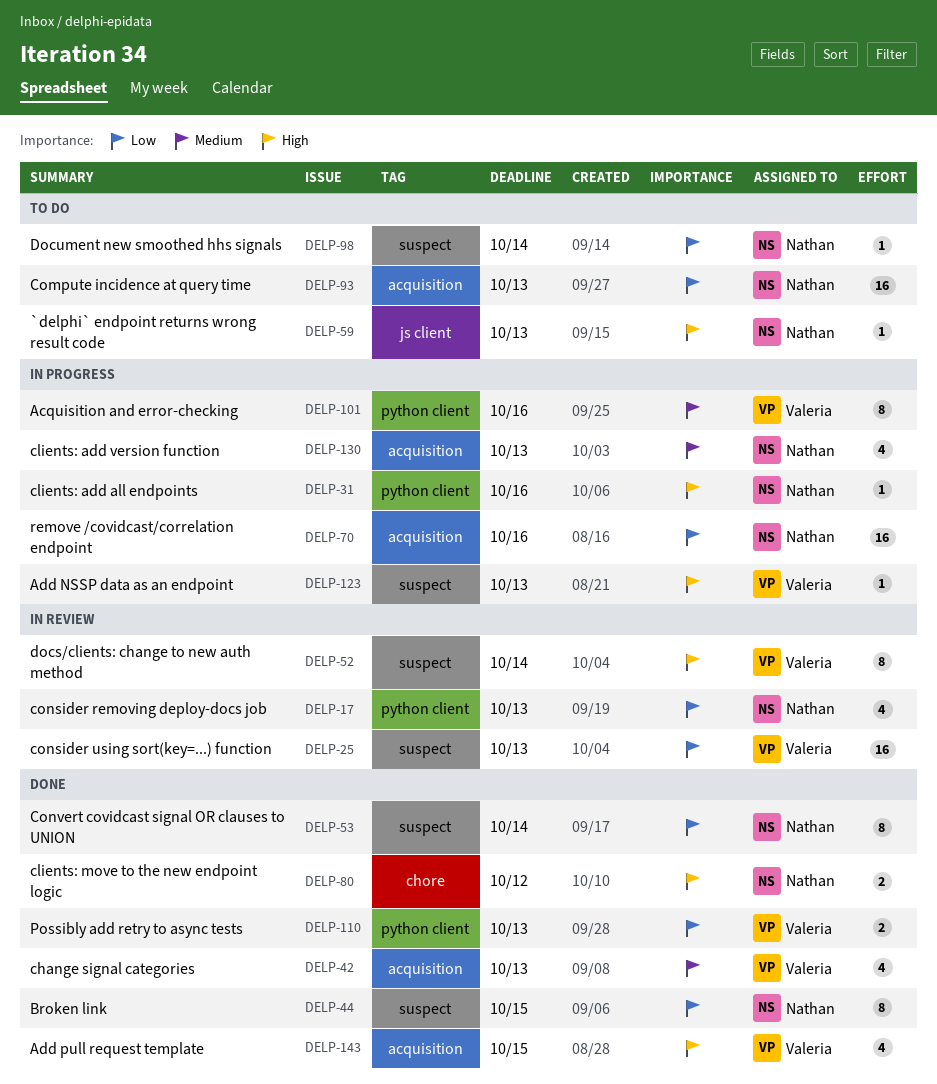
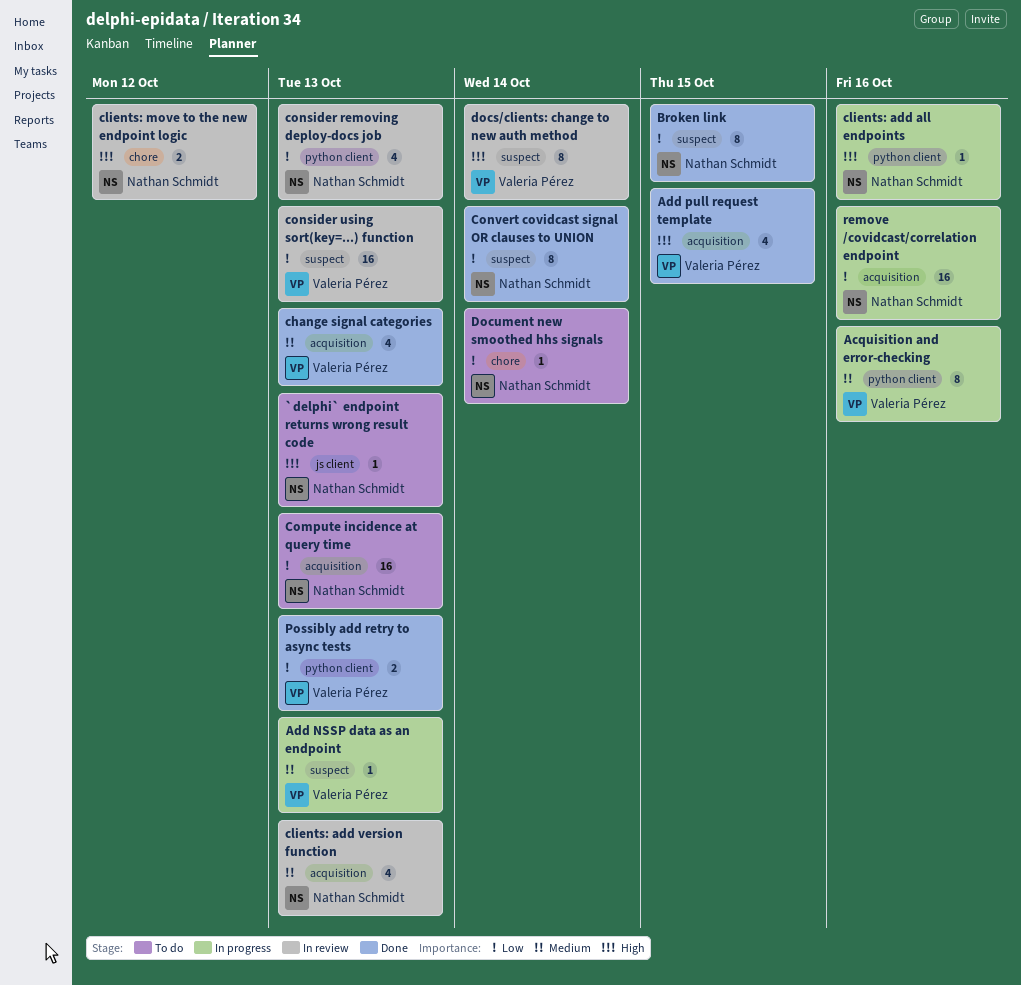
Add NSSP data as an endpoint, priority: High -> Medium
clients: add version function, status: In progress -> In review
clients: move to the new endpoint logic, status: Done -> In review
Document new smoothed hhs signals, label: suspect -> chore

